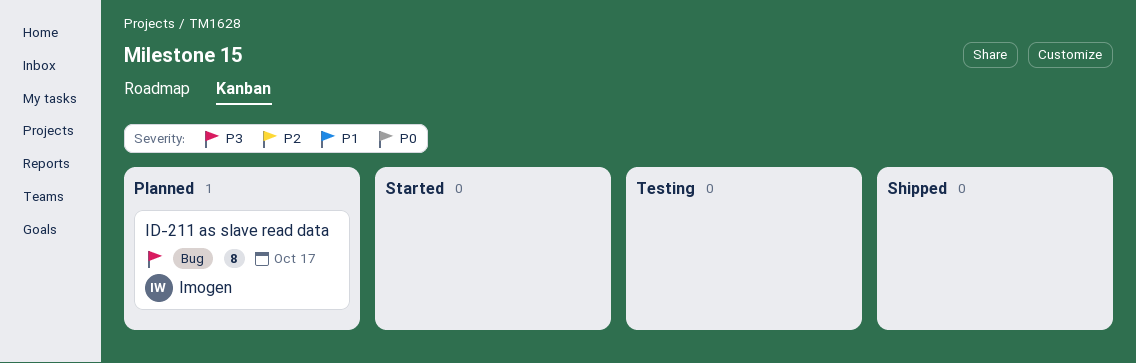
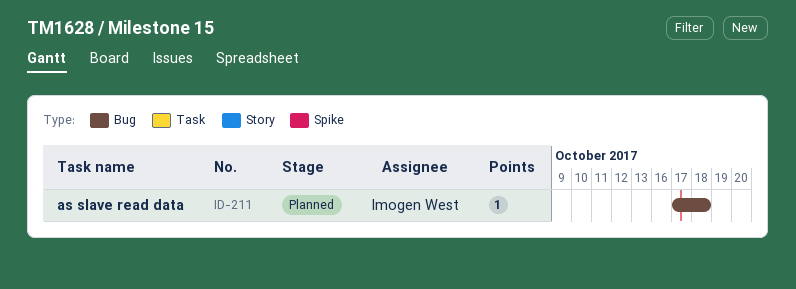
ID-211, estimate: 8 -> 1
ID-211, due: Oct 17 -> Oct 18

